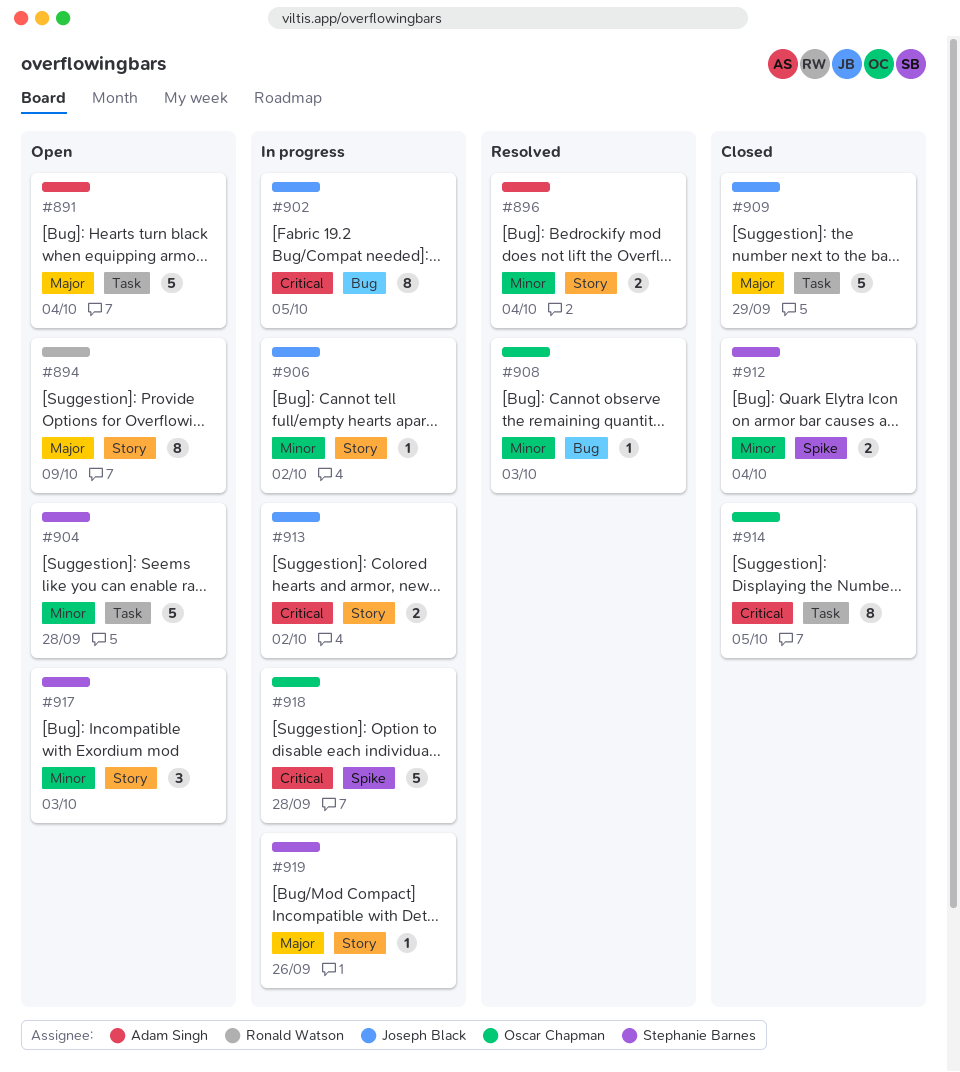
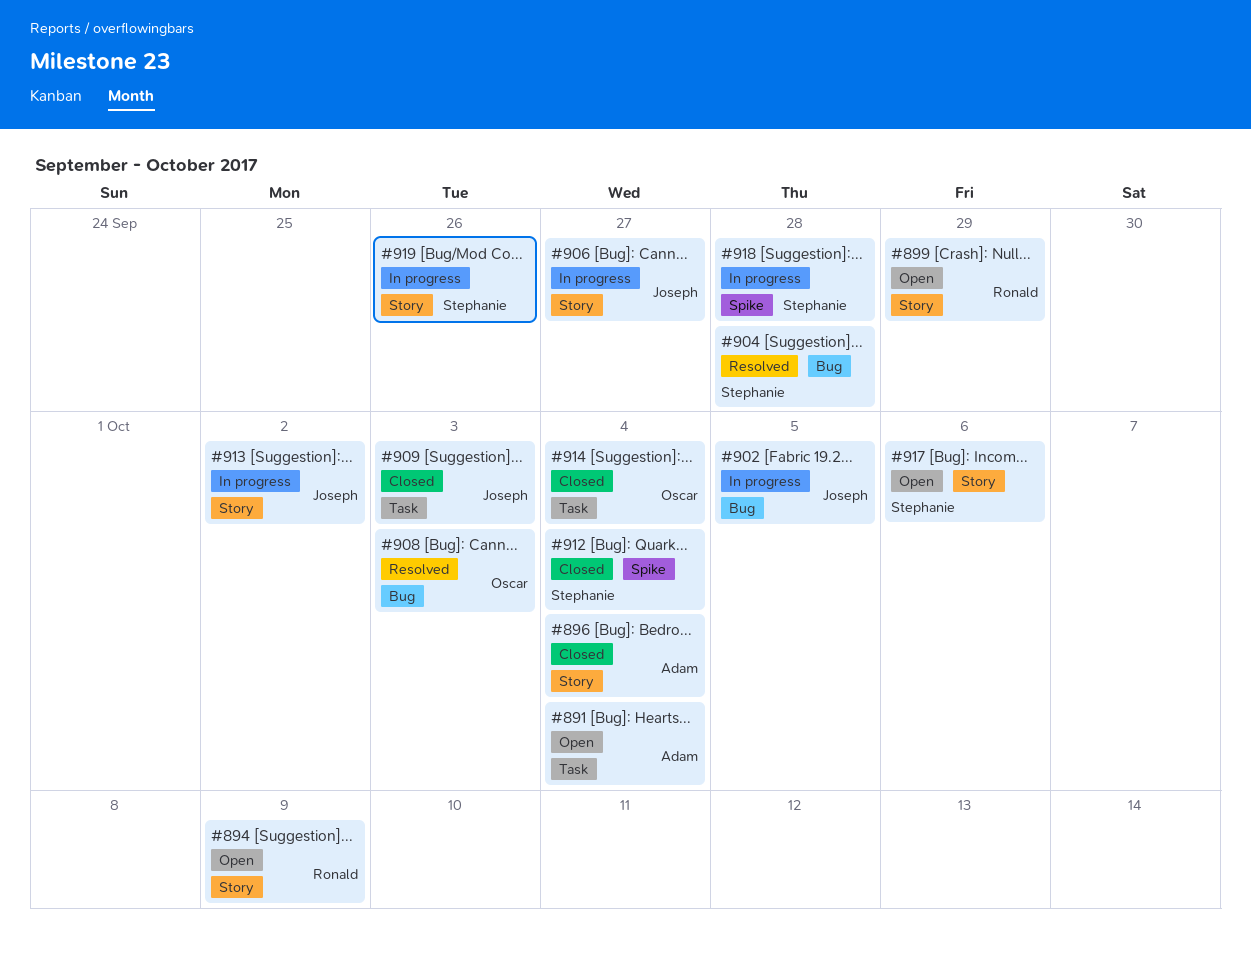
#896, status: Resolved -> Closed
#899: none -> present
#904, status: Open -> Resolved
#904, label: Task -> Bug
#906, due: Oct 2 -> Sep 27
#909, due: Sep 29 -> Oct 3
#914, due: Oct 5 -> Oct 4
#917, due: Oct 3 -> Oct 6
#918, owner: Oscar Chapman -> Stephanie Barnes

